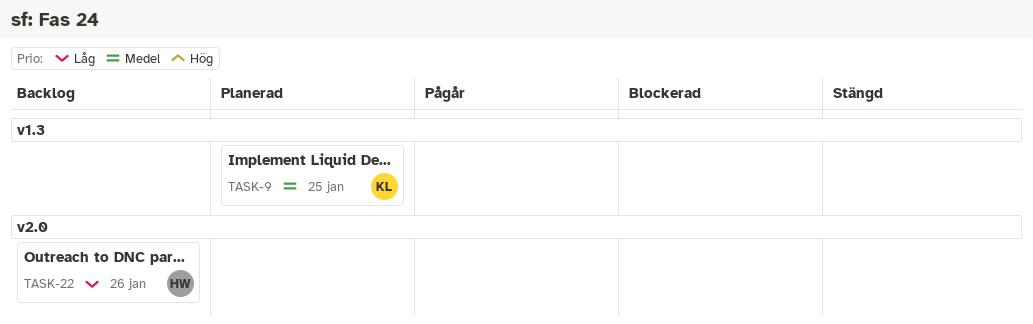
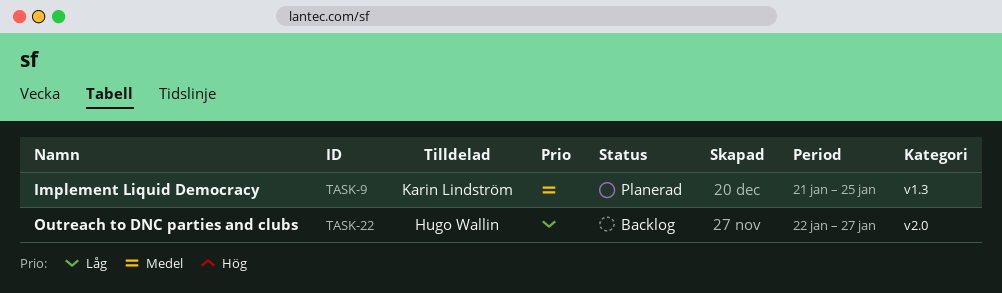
TASK-22, due: Jan 26 -> Jan 27

